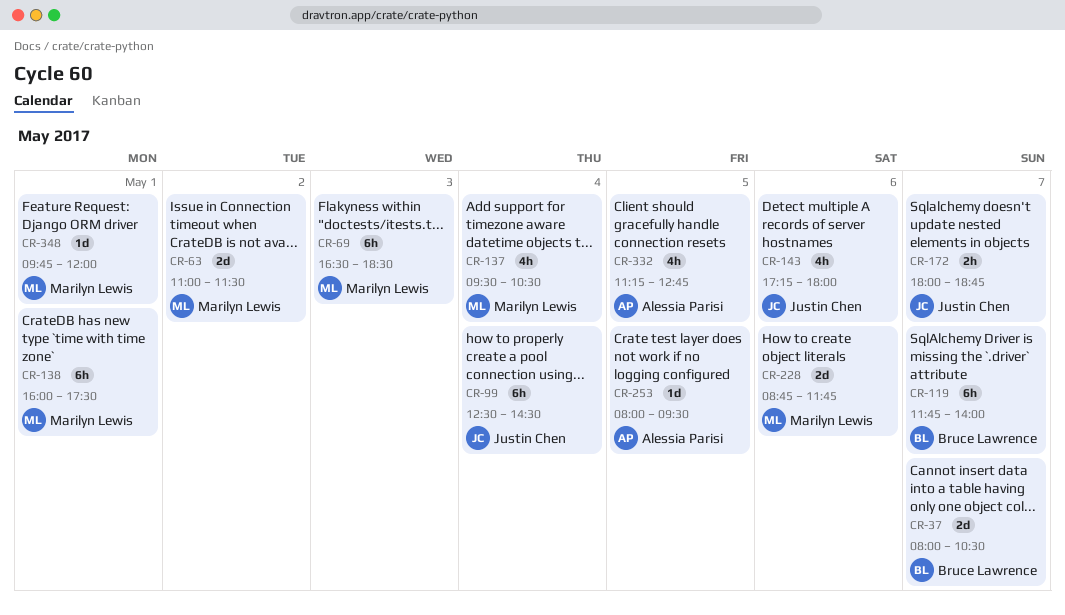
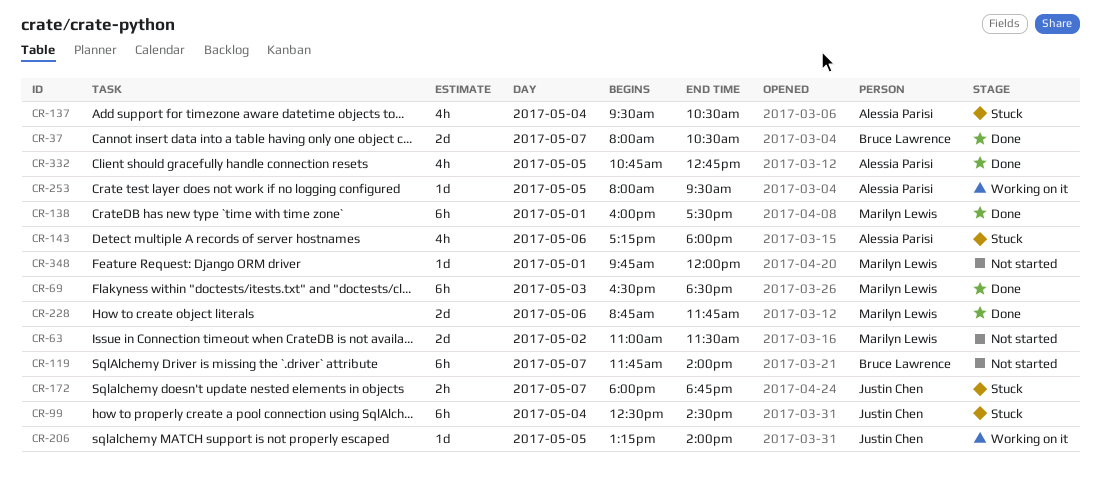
CR-137, owner: Marilyn Lewis -> Alessia Parisi
CR-143, owner: Justin Chen -> Alessia Parisi
CR-206: none -> present
CR-332, begins: 11:15 -> 10:45

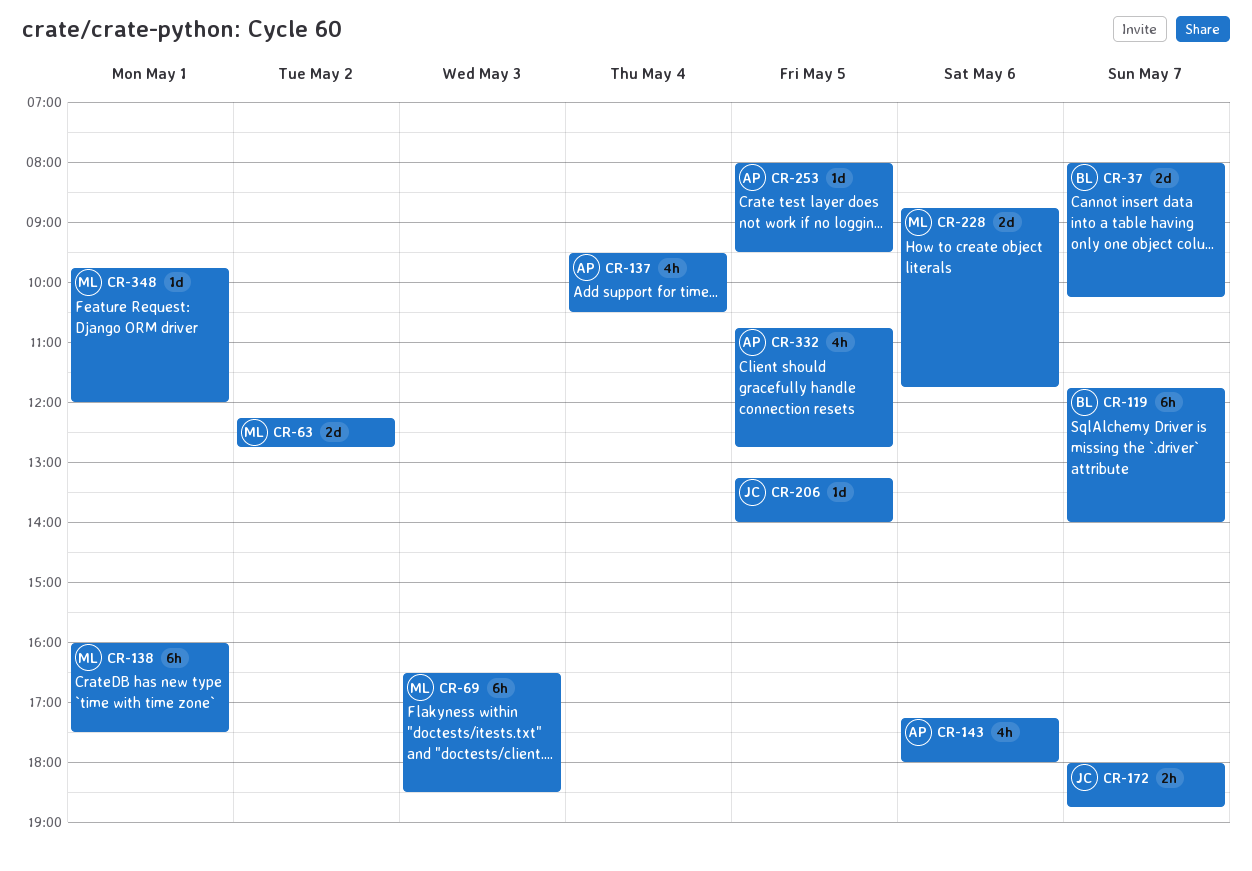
CR-37, ends: 10:30 -> 10:15
CR-63, begins: 11:00 -> 12:15
CR-63, ends: 11:30 -> 12:45
CR-99: present -> none

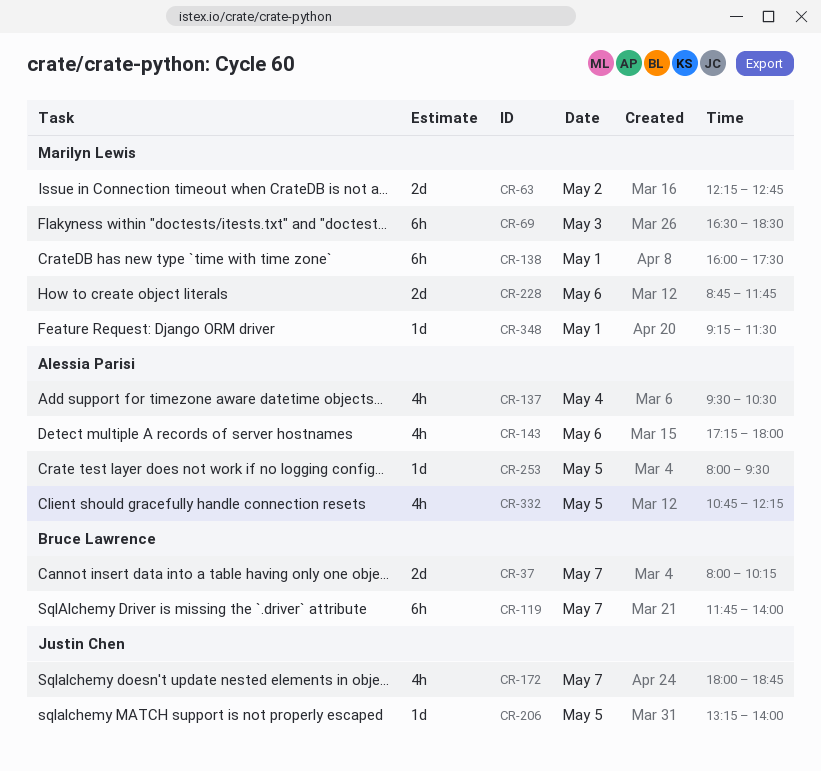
CR-172, estimate: 2h -> 4h
CR-332, ends: 12:45 -> 12:15
CR-348, begins: 09:45 -> 09:15
CR-348, ends: 12:00 -> 11:30

